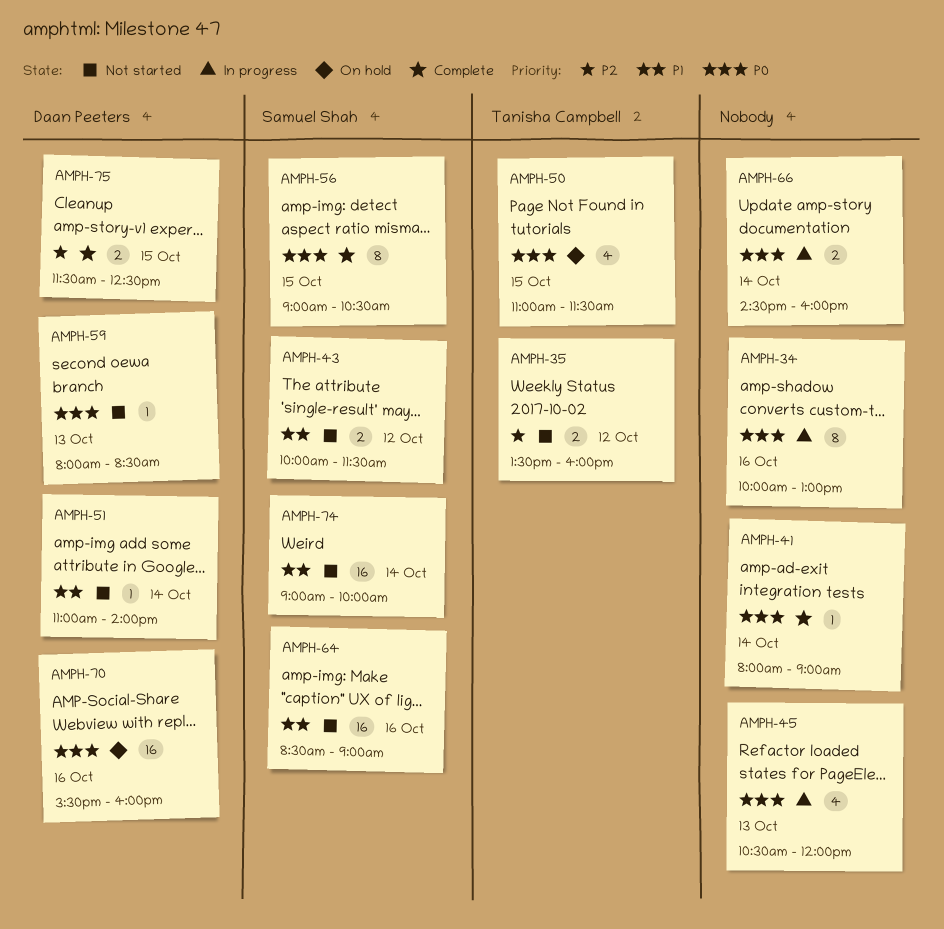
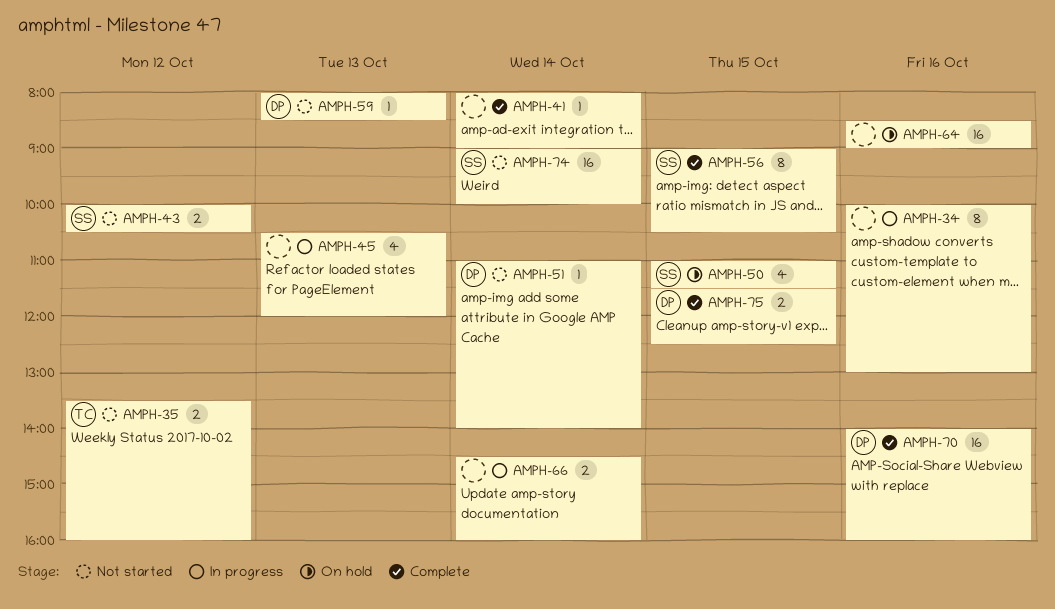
AMPH-43, ends: 11:30 -> 10:30
AMPH-50, owner: Tanisha Campbell -> Samuel Shah
AMPH-64, status: Not started -> On hold
AMPH-64, owner: Samuel Shah -> none
AMPH-70, status: On hold -> Complete
AMPH-70, begins: 15:30 -> 14:00

